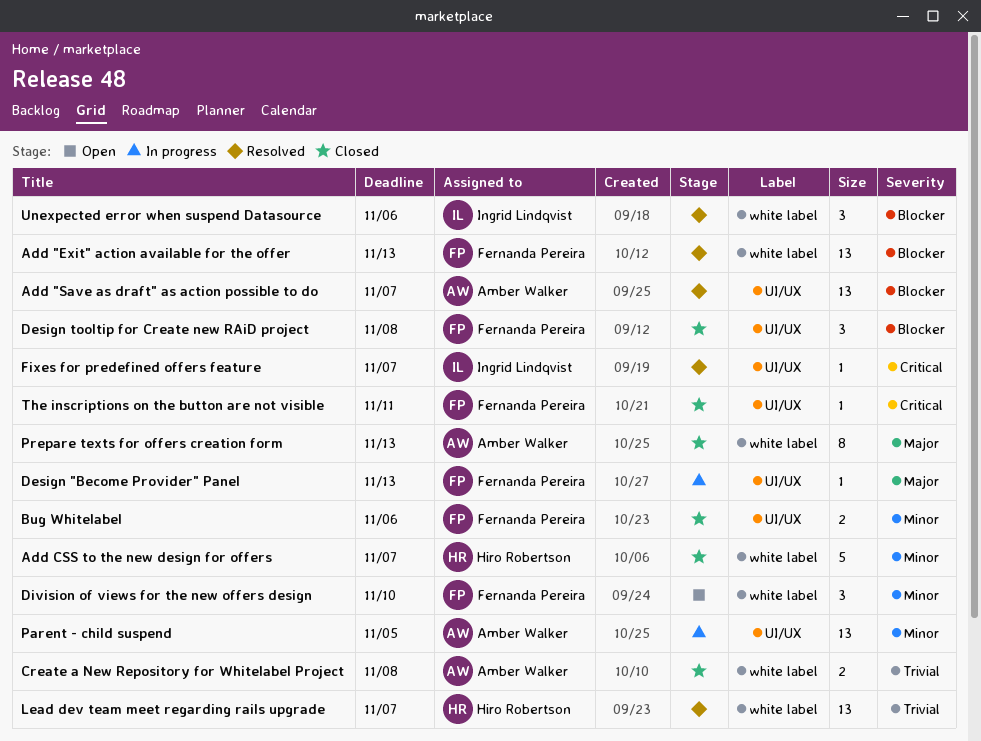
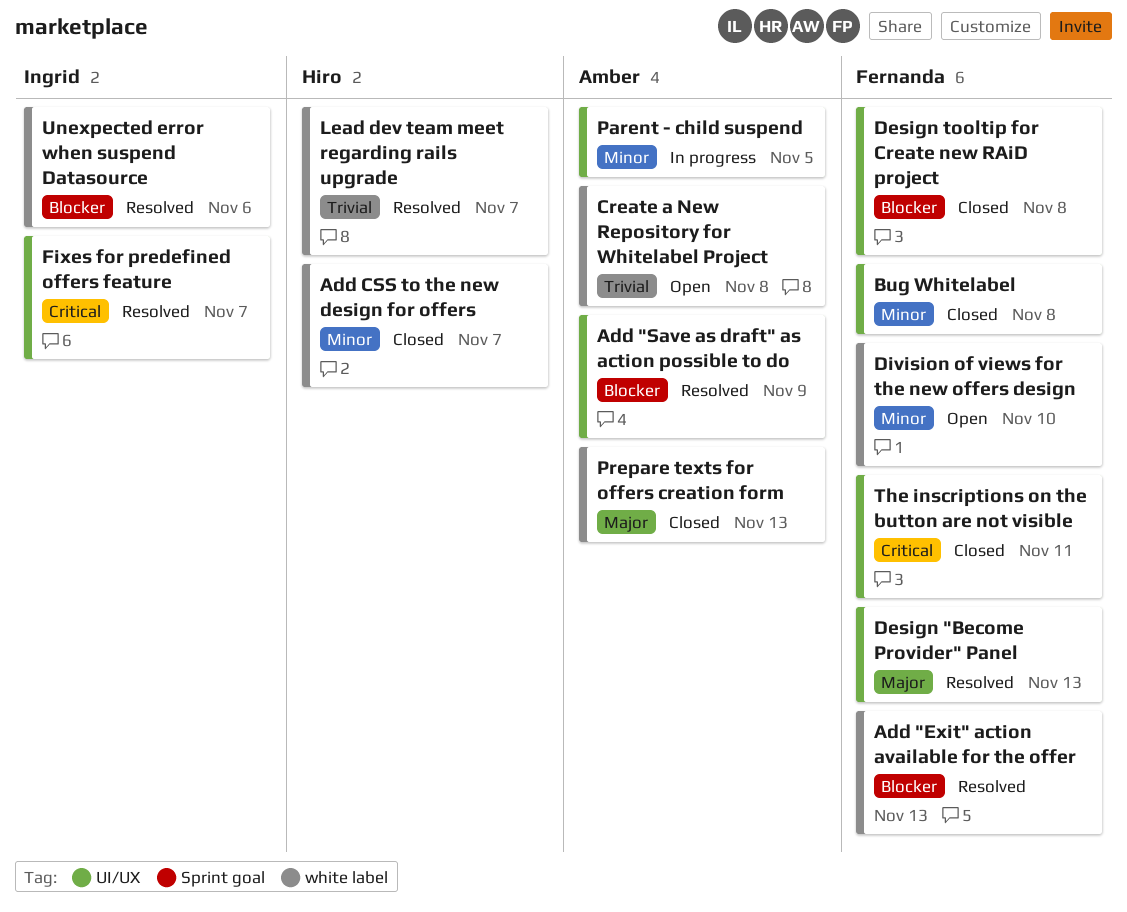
Add "Save as draft" as action possible to do, due: Nov 7 -> Nov 9
Bug Whitelabel, due: Nov 6 -> Nov 8
Create a New Repository for Whitelabel Project, status: Closed -> Open
Design "Become Provider" Panel, status: In progress -> Resolved

